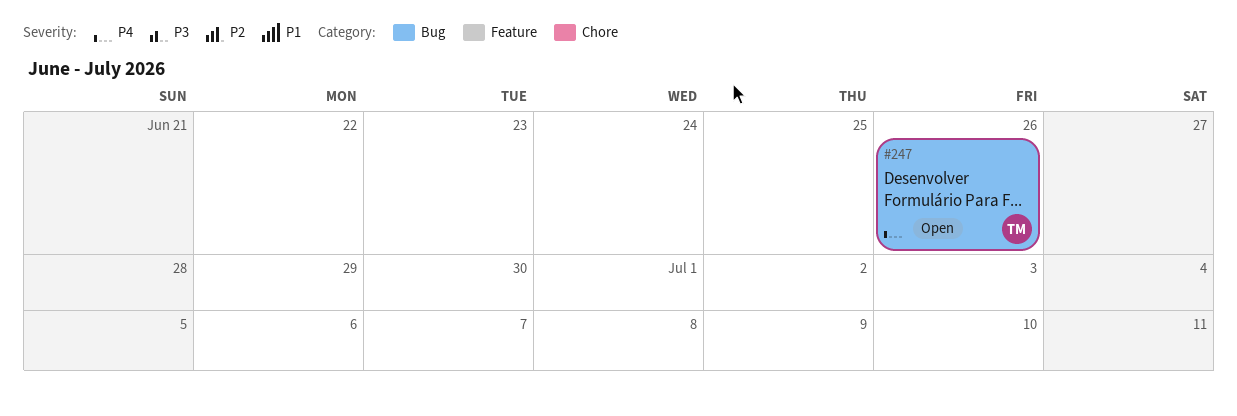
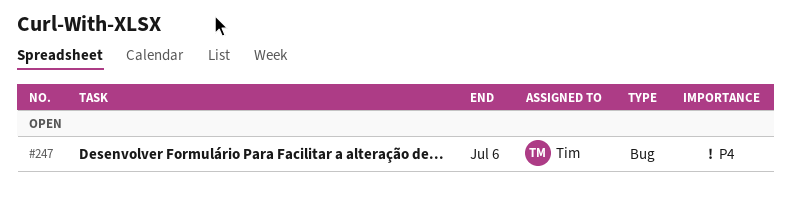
#247, due: Jun 26 -> Jul 6

